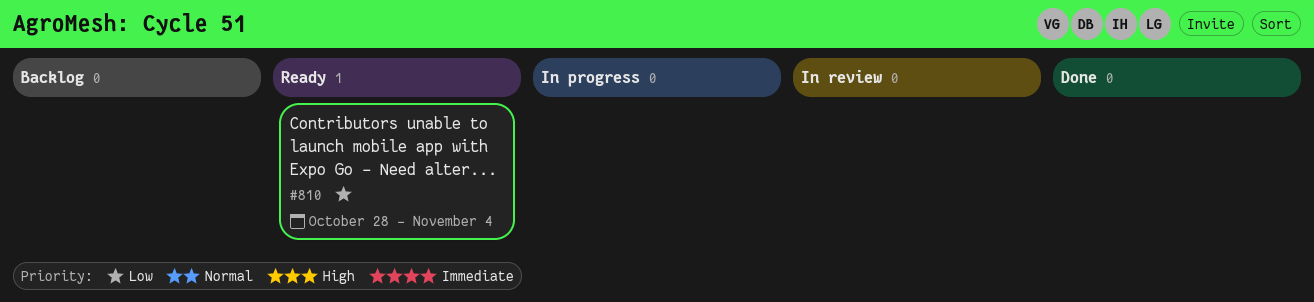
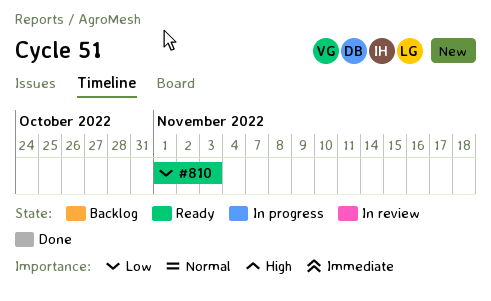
#810, start: Oct 28 -> Nov 1
#810, due: Nov 4 -> Nov 3

